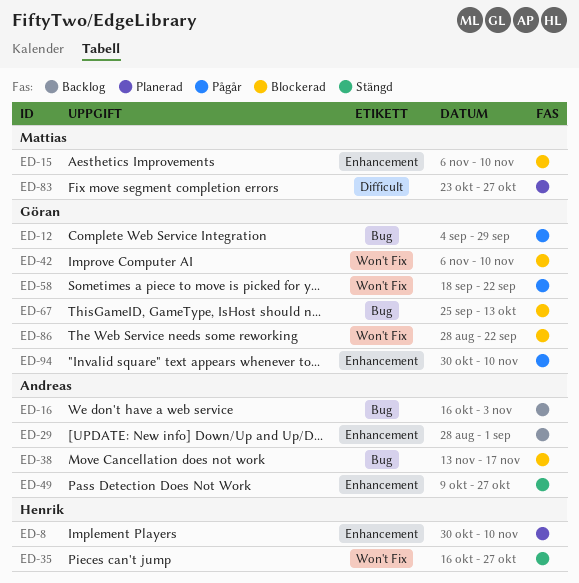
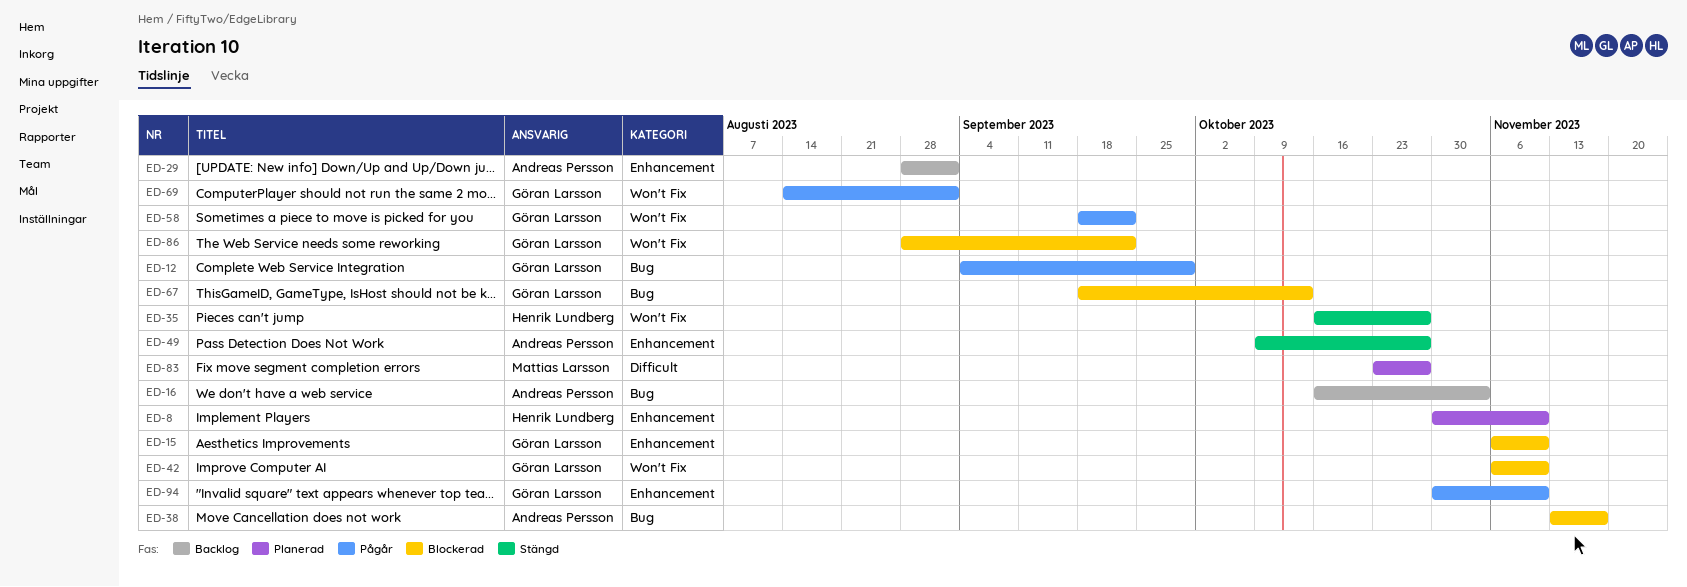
ED-15, owner: Mattias Larsson -> Göran Larsson
ED-67, start: Sep 25 -> Sep 18
ED-69: none -> present

